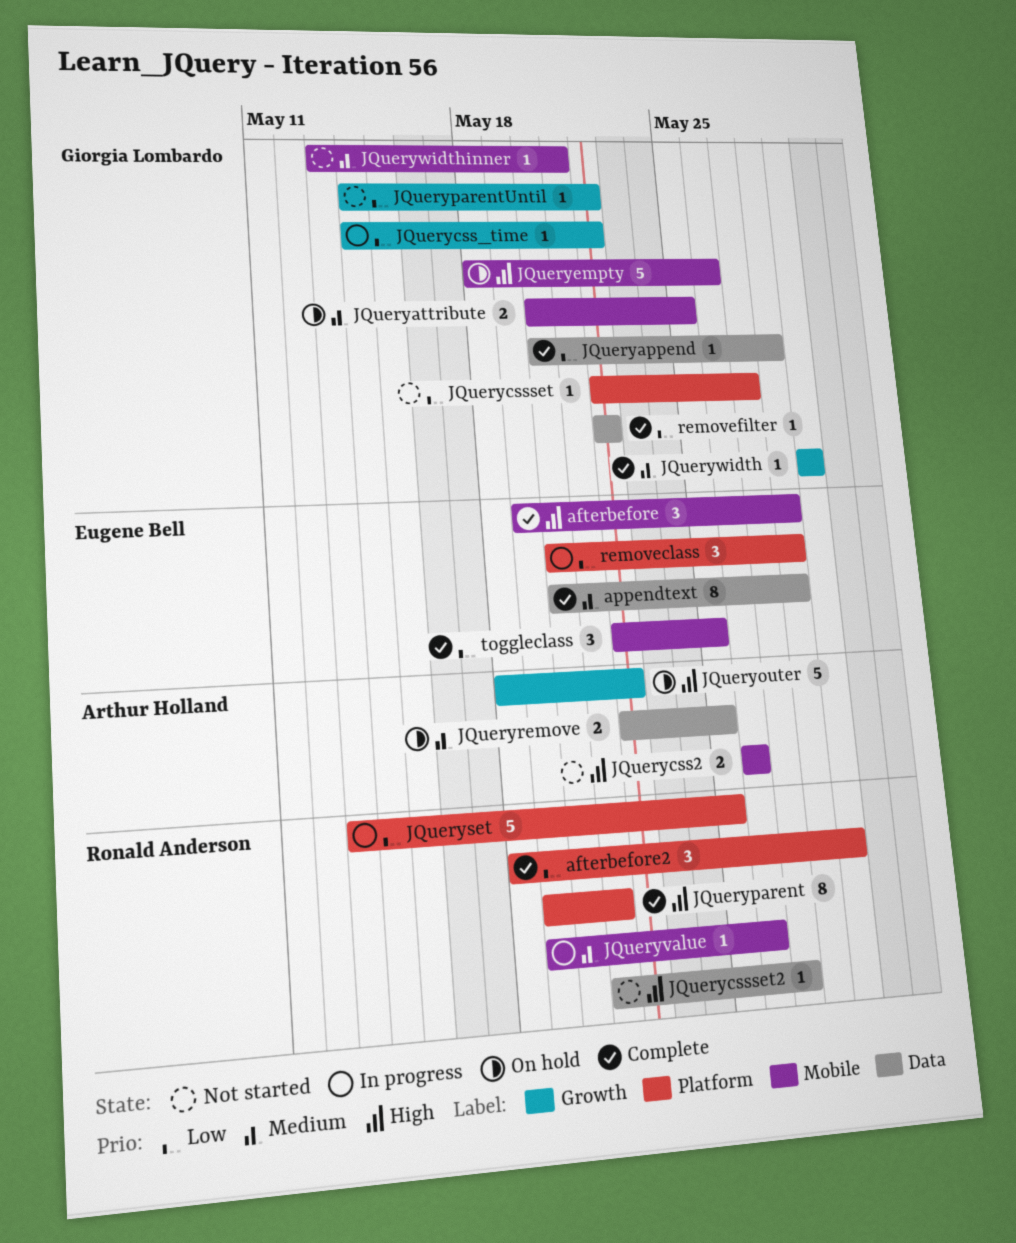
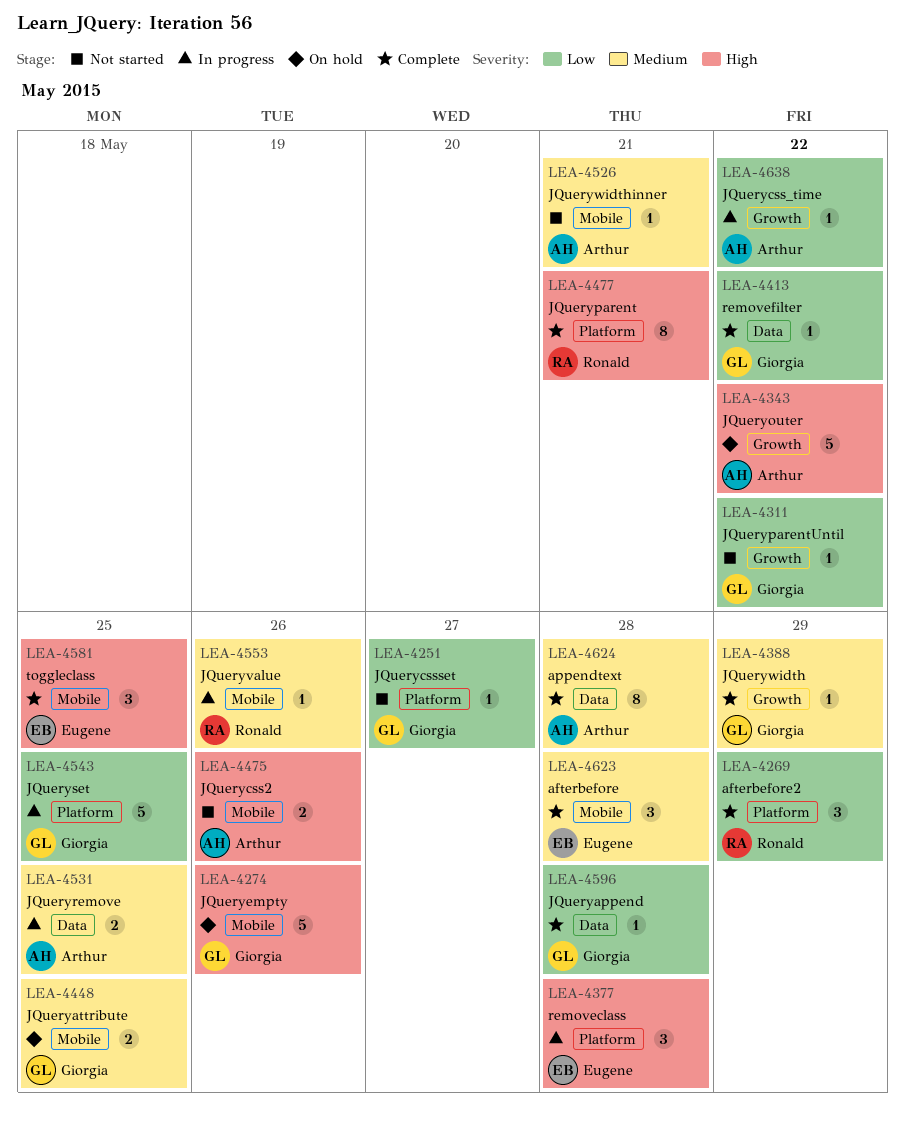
afterbefore, priority: High -> Medium
appendtext, owner: Eugene Bell -> Arthur Holland
JQuerycss_time, owner: Giorgia Lombardo -> Arthur Holland
JQuerycssset2: present -> none
JQueryremove, status: On hold -> In progress
JQueryset, owner: Ronald Anderson -> Giorgia Lombardo
JQuerywidthinner, owner: Giorgia Lombardo -> Arthur Holland
removeclass, priority: Low -> High
toggleclass, priority: Low -> High

